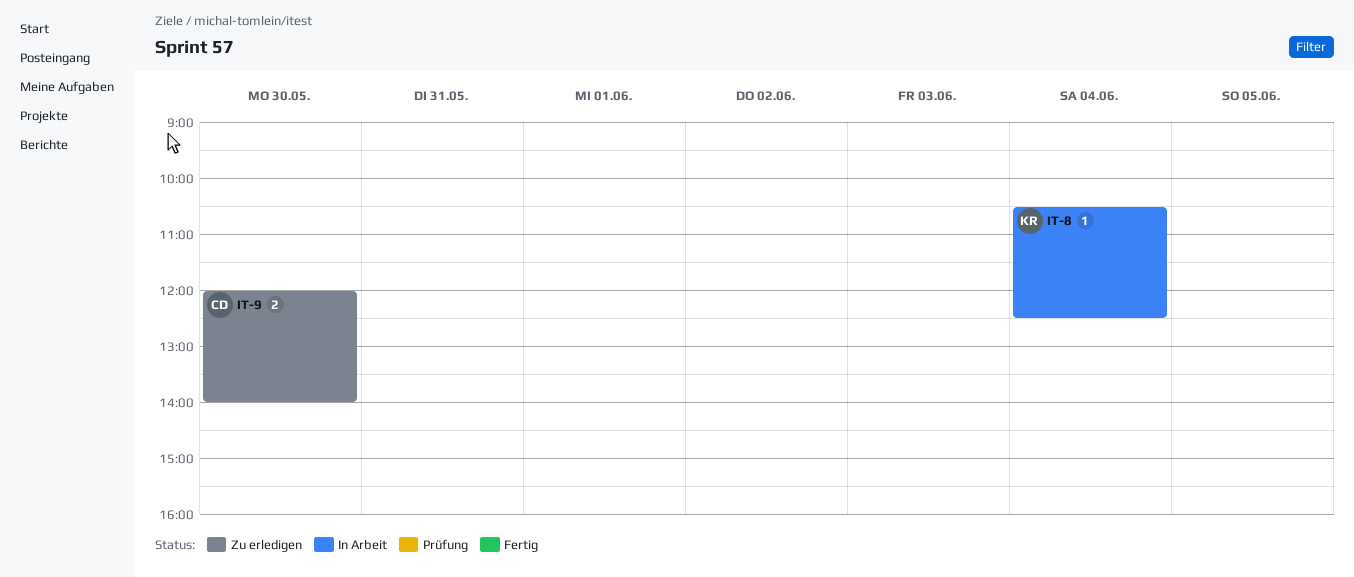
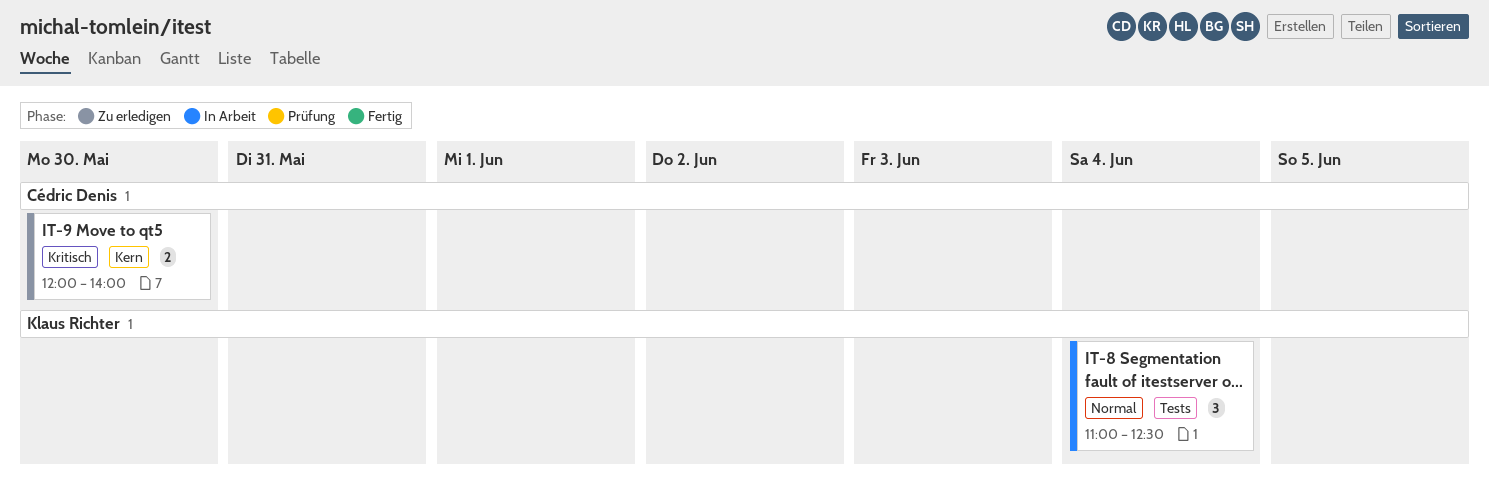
IT-8, estimate: 1 -> 3
IT-8, begins: 10:30 -> 11:00

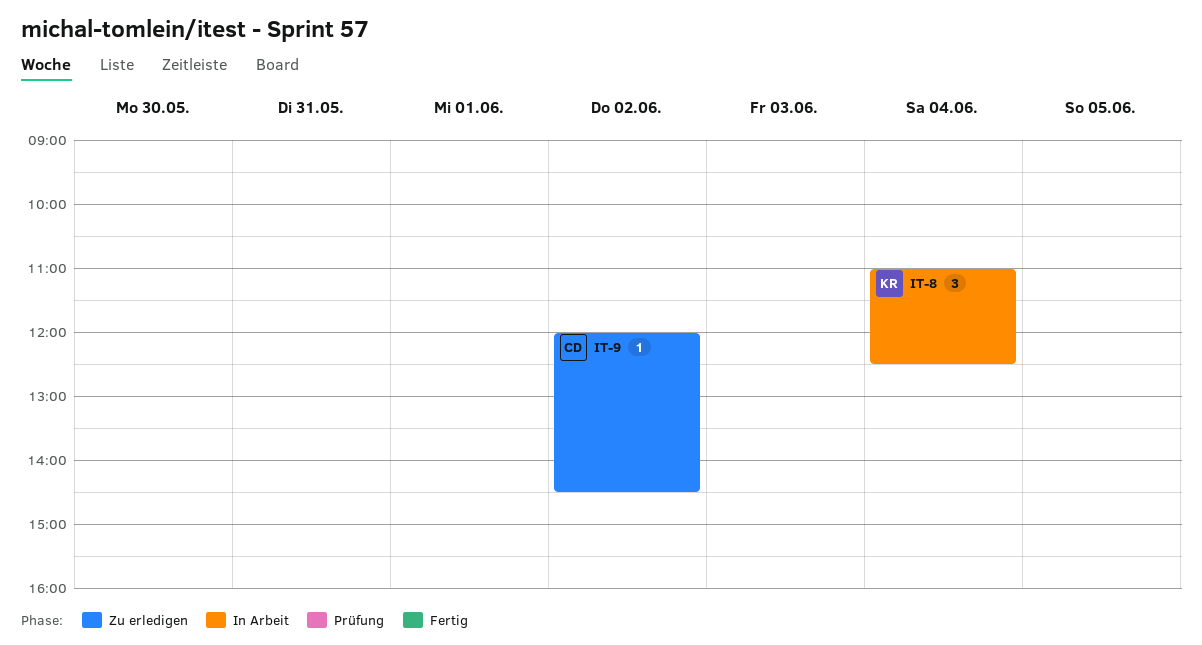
IT-9, estimate: 2 -> 1
IT-9, day: May 30 -> Jun 2
IT-9, ends: 14:00 -> 14:30

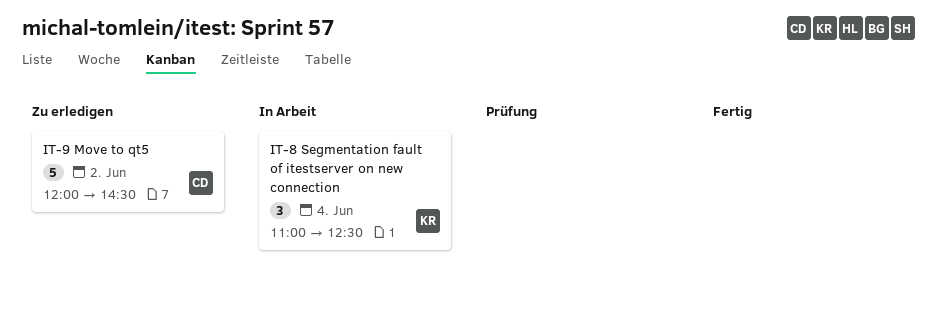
IT-9, estimate: 1 -> 5

